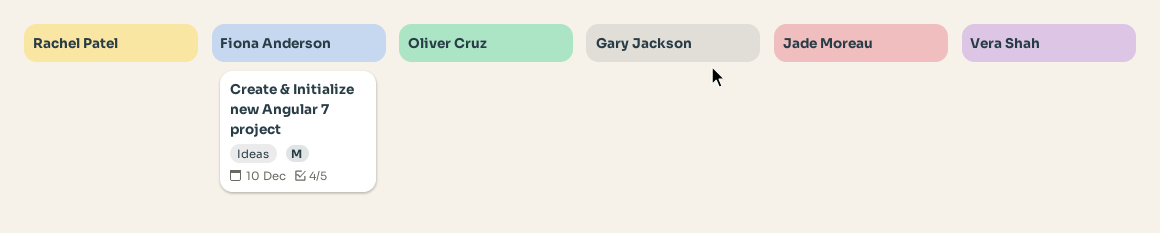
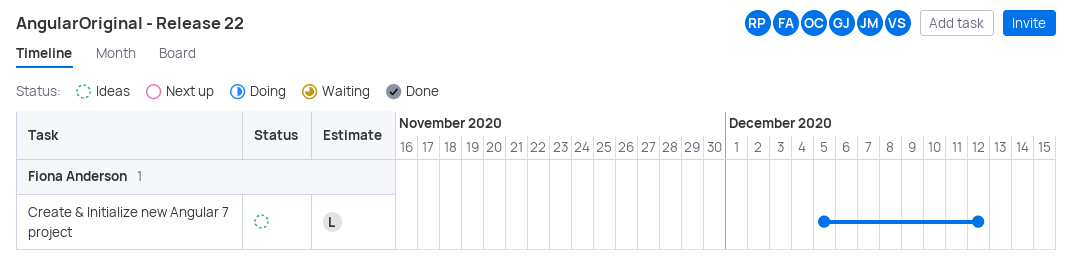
Create & Initialize new Angular 7 project, estimate: M -> L
Create & Initialize new Angular 7 project, due: Dec 10 -> Dec 12

